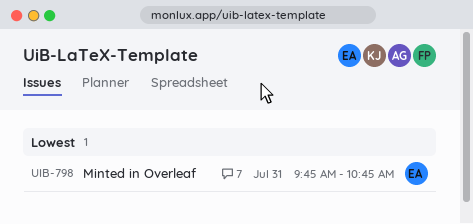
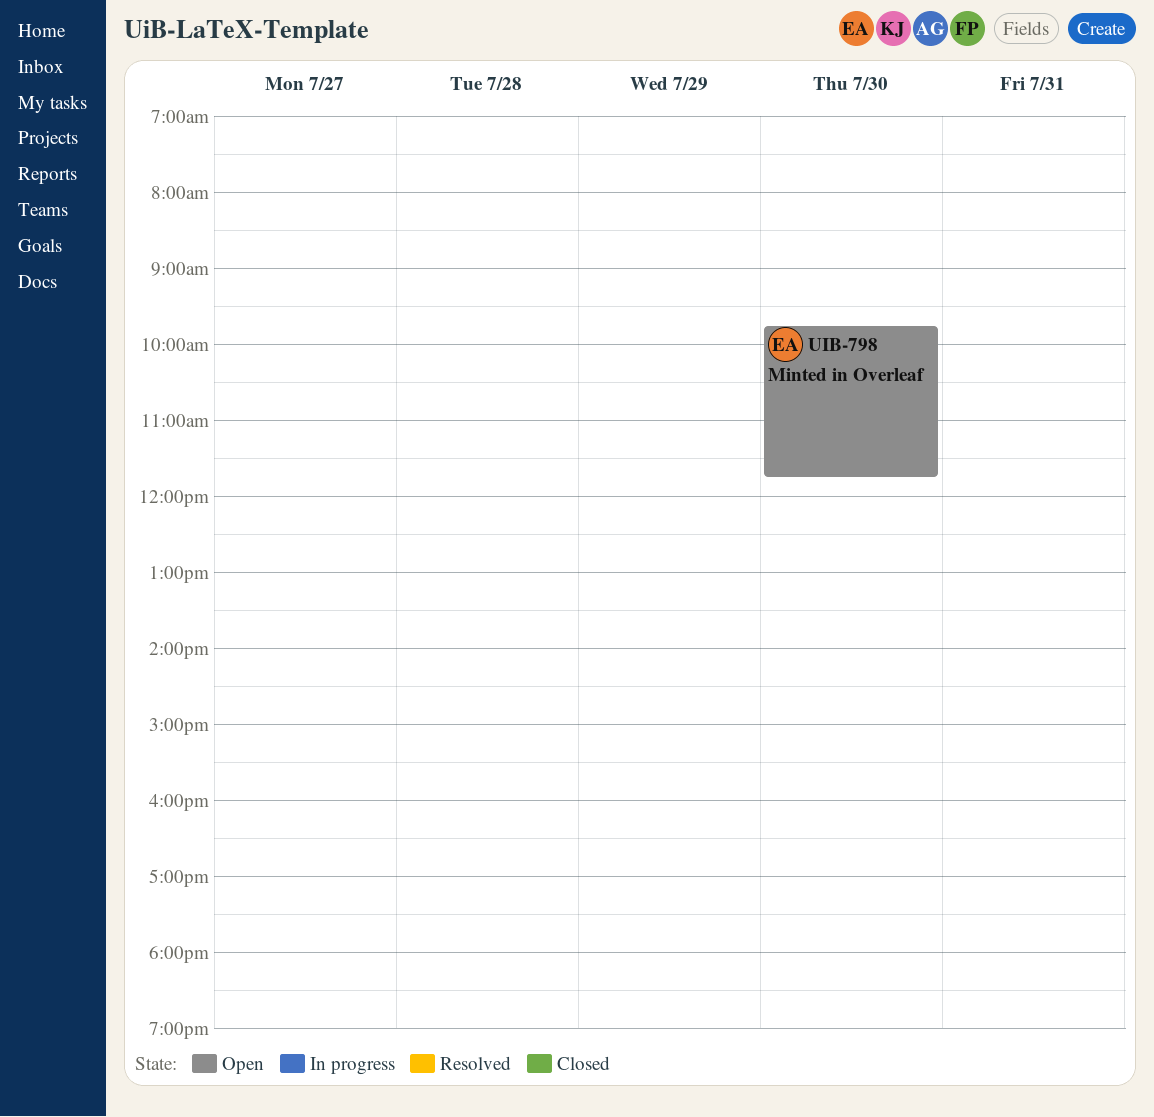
UIB-798, day: Jul 31 -> Jul 30
UIB-798, ends: 10:45 -> 11:45

